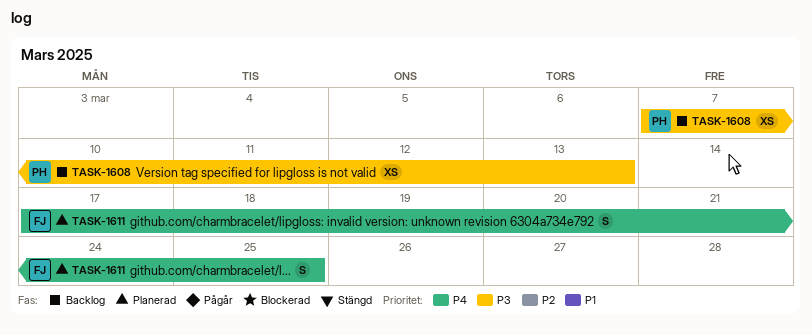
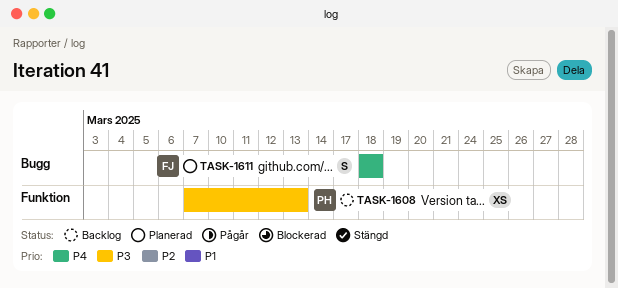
TASK-1611, start: Mar 17 -> Mar 18
TASK-1611, due: Mar 25 -> Mar 18

